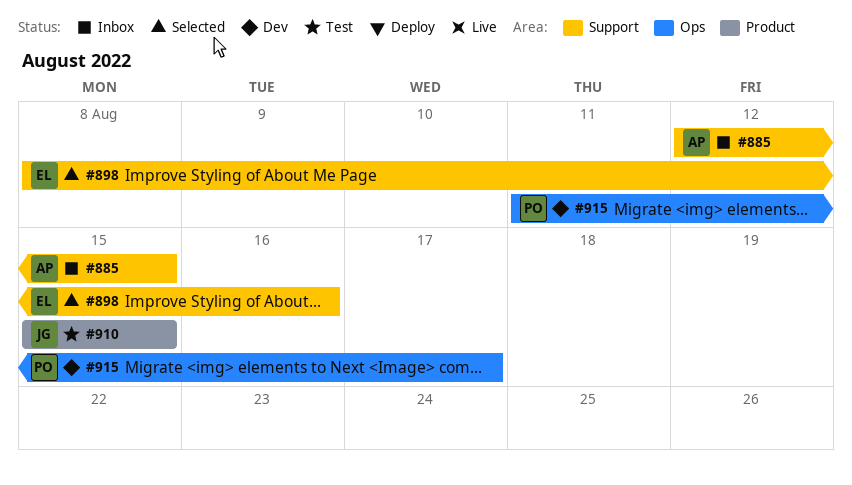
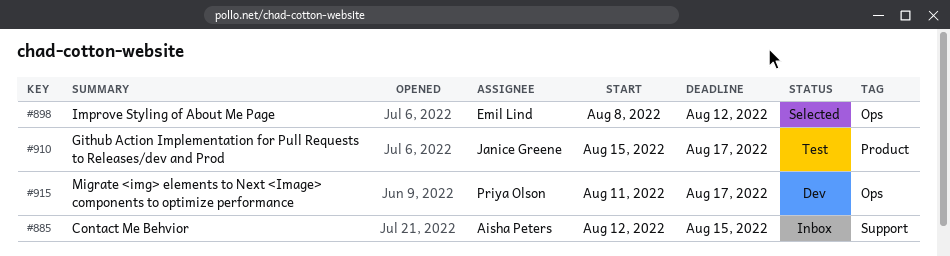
#898, label: Support -> Ops
#898, due: Aug 16 -> Aug 12
#910, due: Aug 15 -> Aug 17

